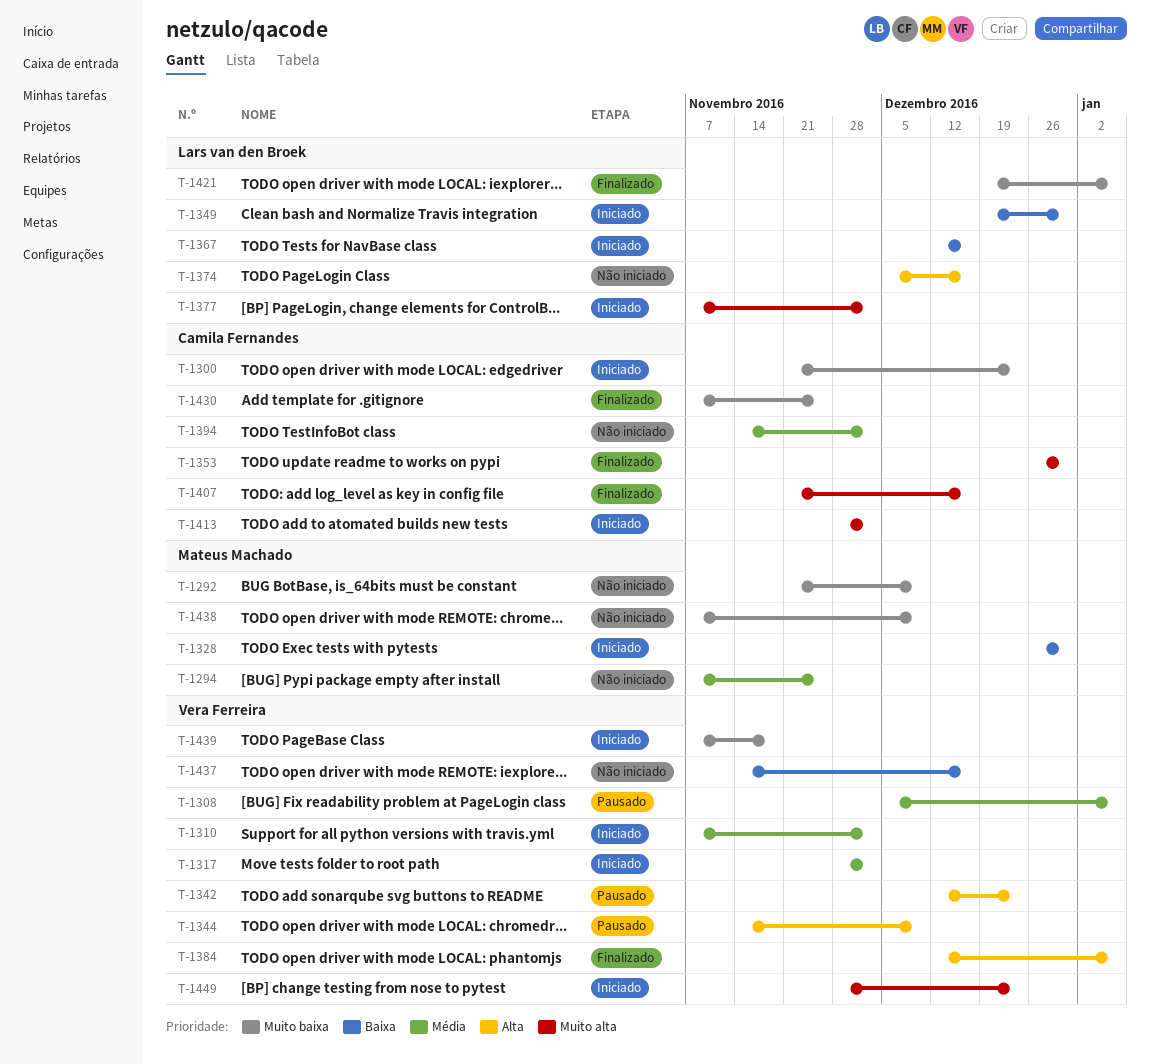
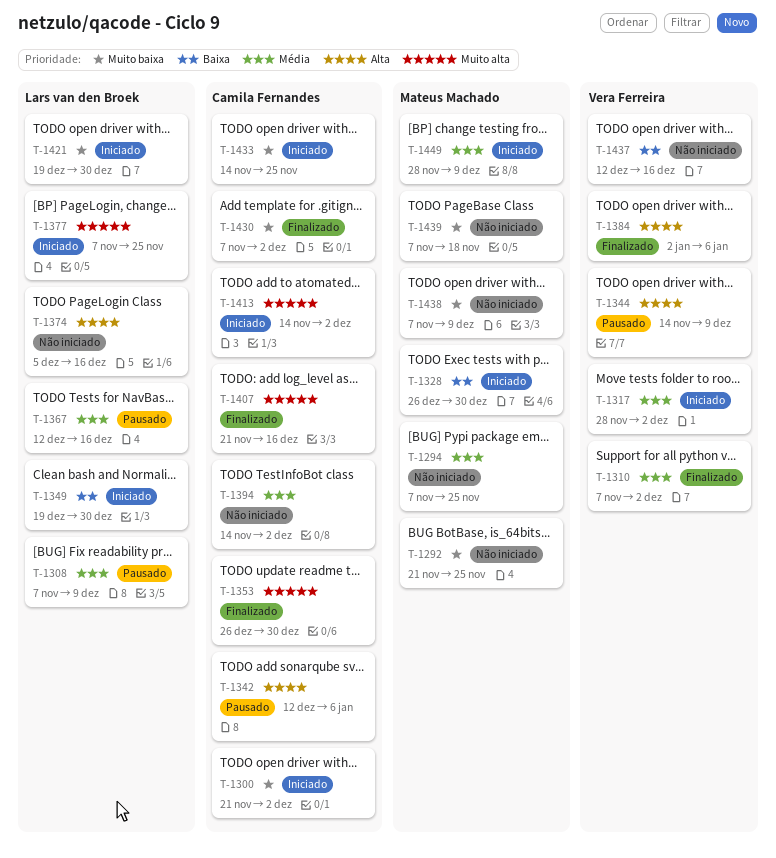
T-1292, due: Dec 9 -> Nov 25
T-1300, due: Dec 23 -> Dec 2
T-1308, owner: Vera Ferreira -> Lars van den Broek
T-1308, start: Dec 5 -> Nov 7
T-1308, due: Jan 6 -> Dec 9
T-1310, status: Iniciado -> Finalizado
T-1342, owner: Vera Ferreira -> Camila Fernandes
T-1342, due: Dec 23 -> Jan 6
T-1367, status: Iniciado -> Pausado
T-1367, priority: Baixa -> Média
T-1377, due: Dec 2 -> Nov 25
T-1384, start: Dec 12 -> Jan 2
T-1413, start: Nov 28 -> Nov 14
T-1421, status: Finalizado -> Iniciado
T-1421, due: Jan 6 -> Dec 30
T-1430, due: Nov 25 -> Dec 2
T-1433: none -> present
T-1437, start: Nov 14 -> Dec 12
T-1439, status: Iniciado -> Não iniciado
T-1439, owner: Vera Ferreira -> Mateus Machado
T-1449, owner: Vera Ferreira -> Mateus Machado
T-1449, priority: Muito alta -> Média
T-1449, due: Dec 23 -> Dec 9

